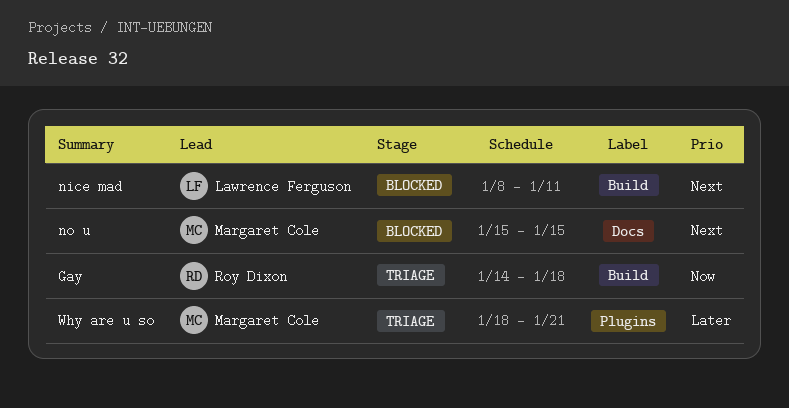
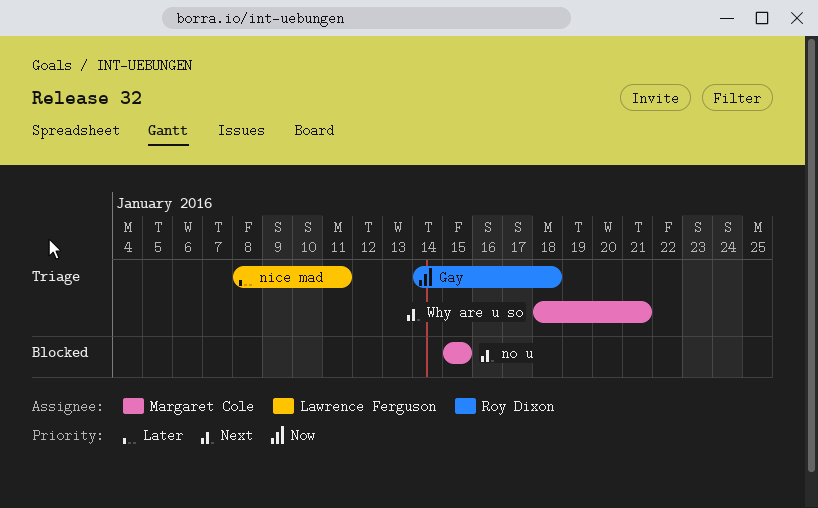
nice mad, status: Blocked -> Triage
nice mad, priority: Next -> Later
Why are u so, priority: Later -> Next

